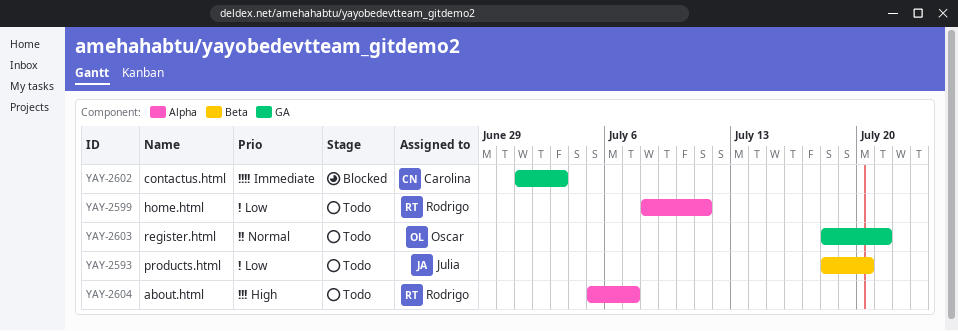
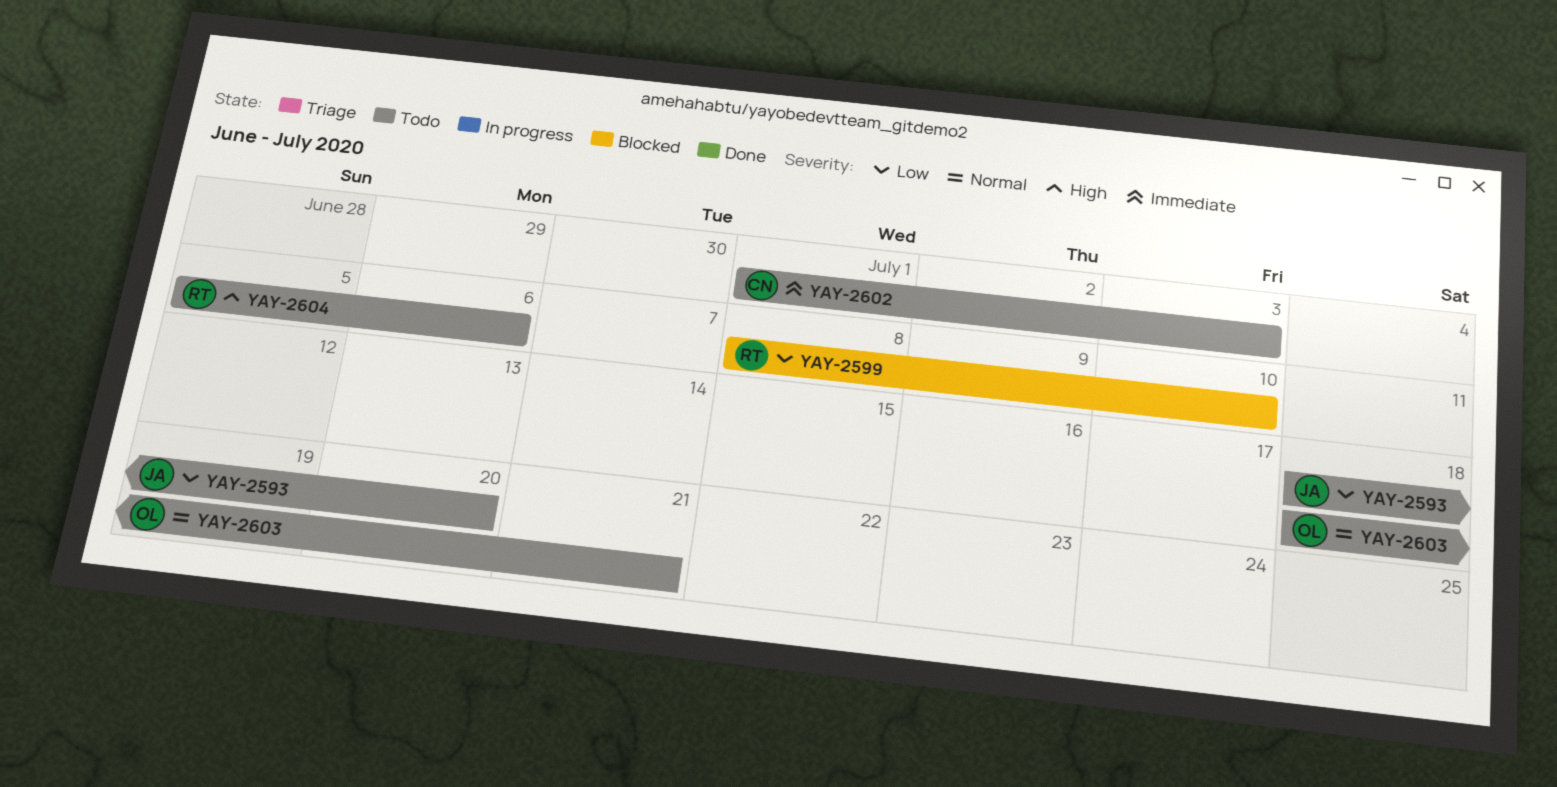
YAY-2599, status: Todo -> Blocked
YAY-2599, due: Jul 11 -> Jul 10
YAY-2602, status: Blocked -> Todo
YAY-2604, due: Jul 7 -> Jul 6

